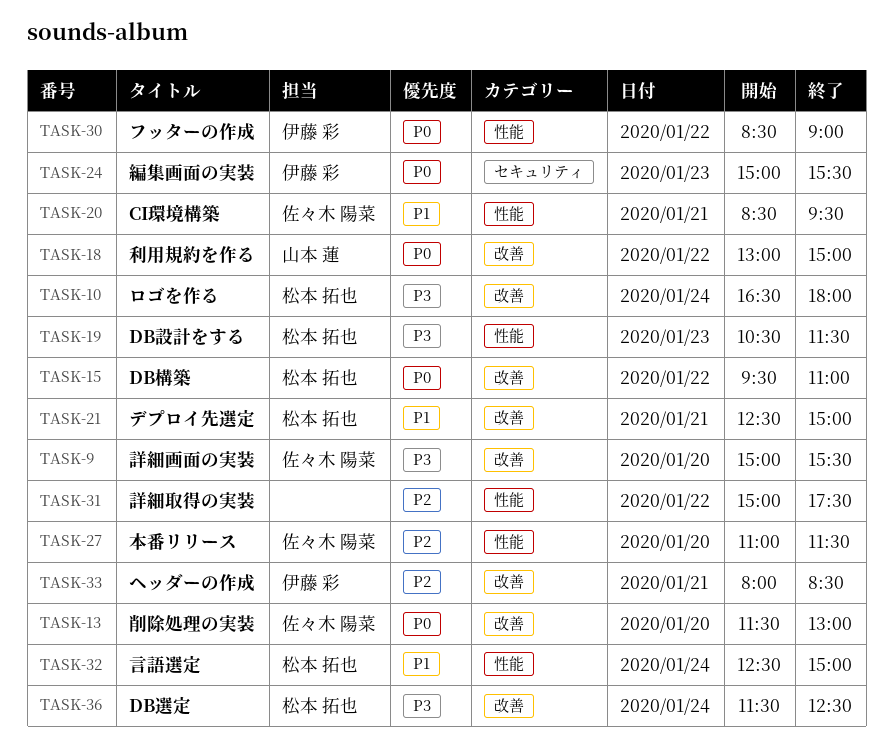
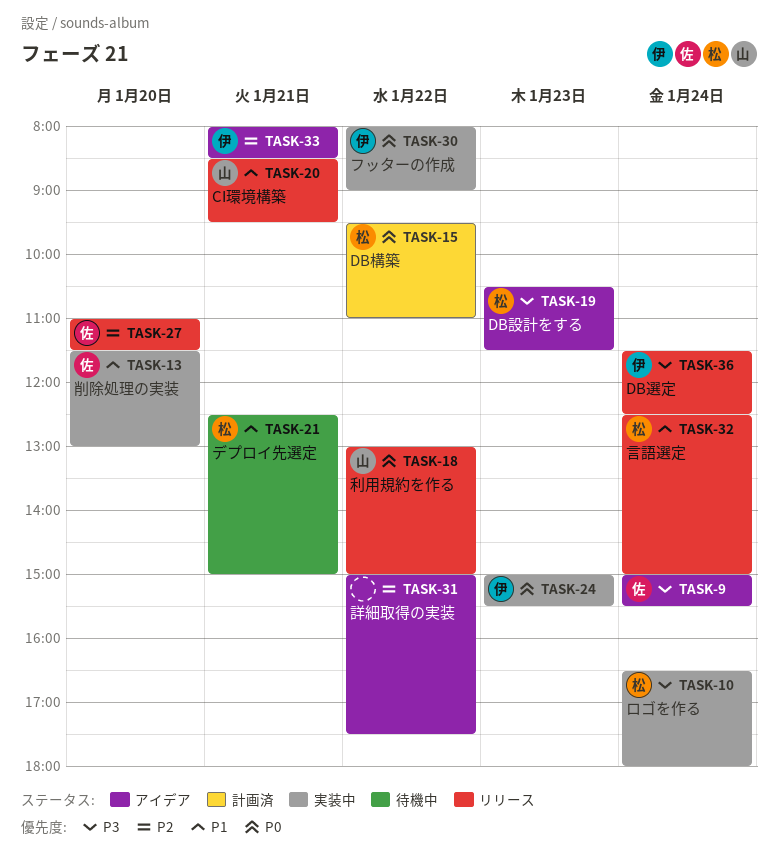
TASK-9, day: Jan 20 -> Jan 24
TASK-13, priority: P0 -> P1
TASK-20, owner: 佐々木 陽菜 -> 山本 蓮
TASK-30, begins: 08:30 -> 08:00
TASK-36, owner: 松本 拓也 -> 伊藤 彩

